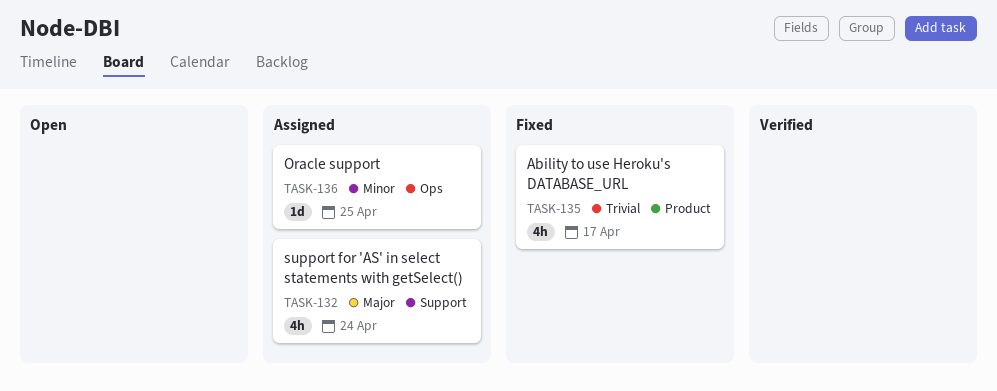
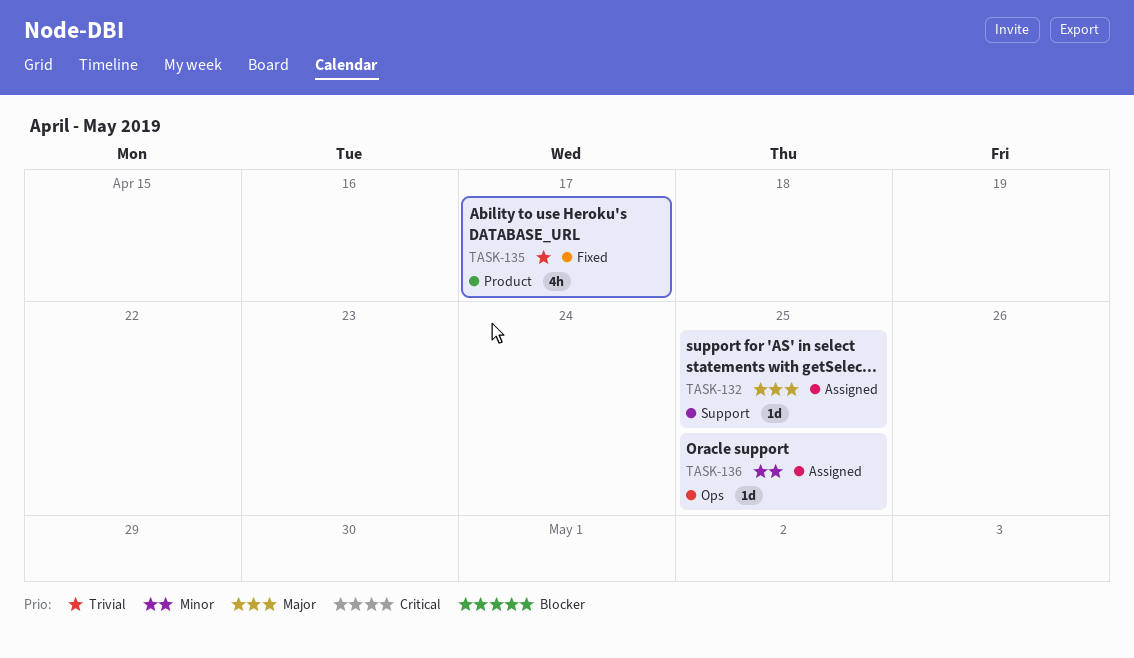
TASK-132, estimate: 4h -> 1d
TASK-132, due: Apr 24 -> Apr 25

